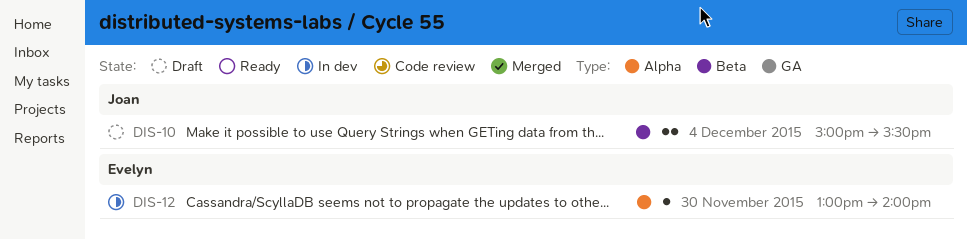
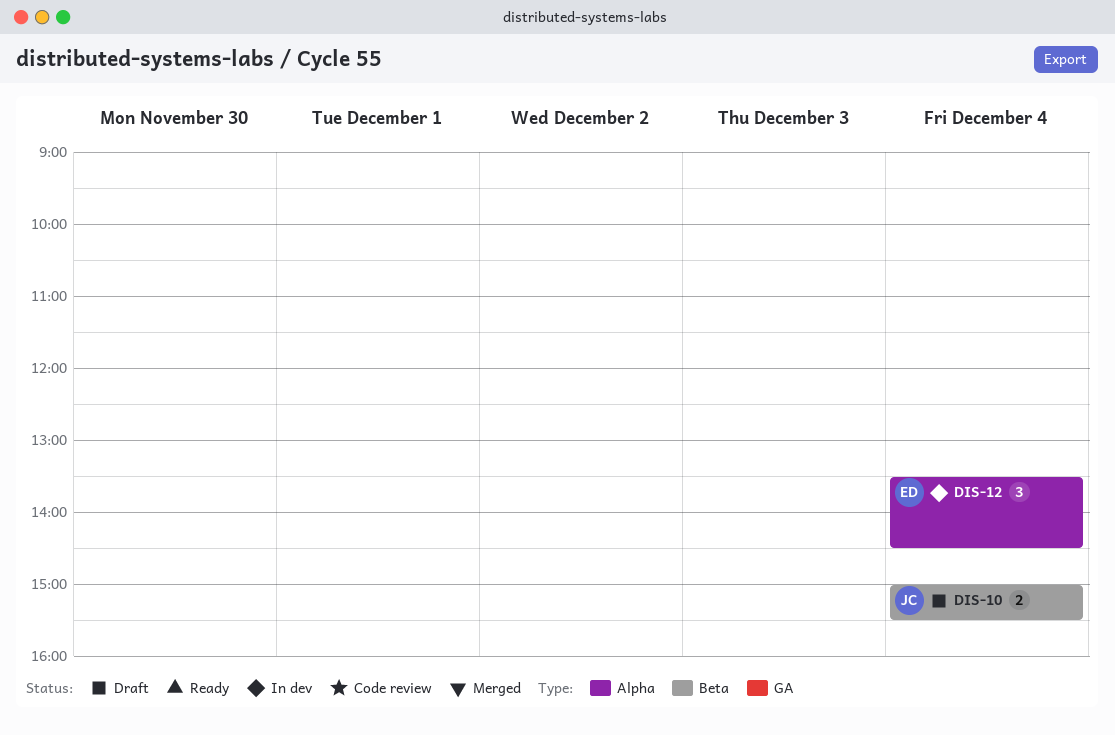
DIS-12, estimate: 1 -> 3
DIS-12, day: Nov 30 -> Dec 4
DIS-12, begins: 13:00 -> 13:30
DIS-12, ends: 14:00 -> 14:30

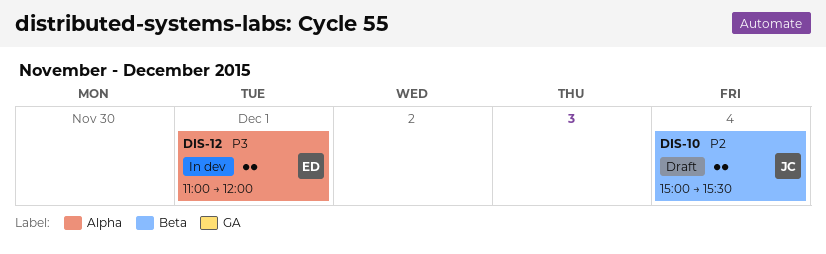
DIS-12, estimate: 3 -> 2
DIS-12, day: Dec 4 -> Dec 1
DIS-12, begins: 13:30 -> 11:00
DIS-12, ends: 14:30 -> 12:00

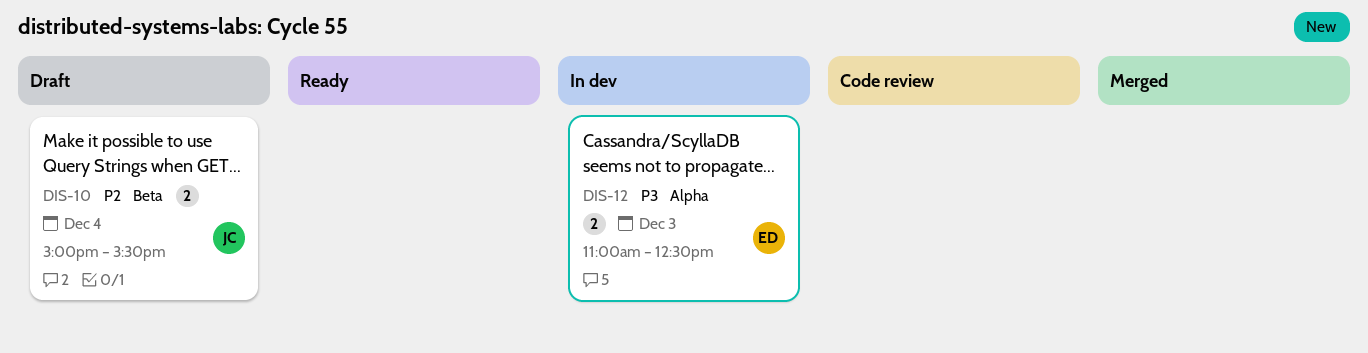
DIS-12, day: Dec 1 -> Dec 3
DIS-12, ends: 12:00 -> 12:30

